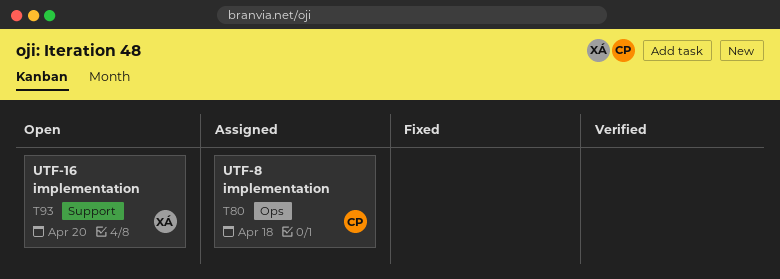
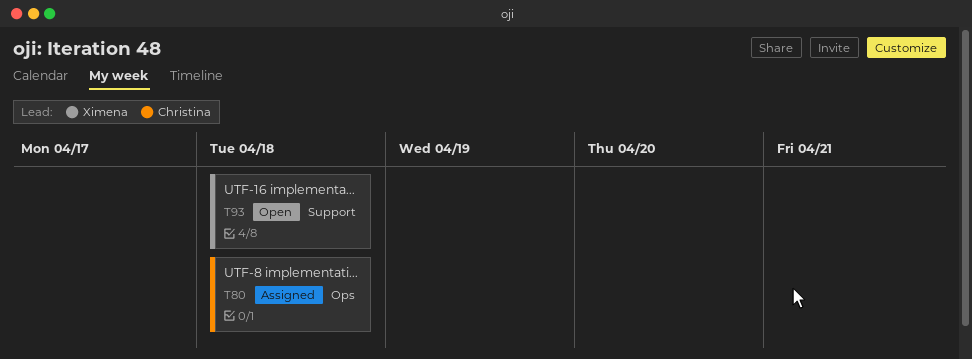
T93, due: Apr 20 -> Apr 18

